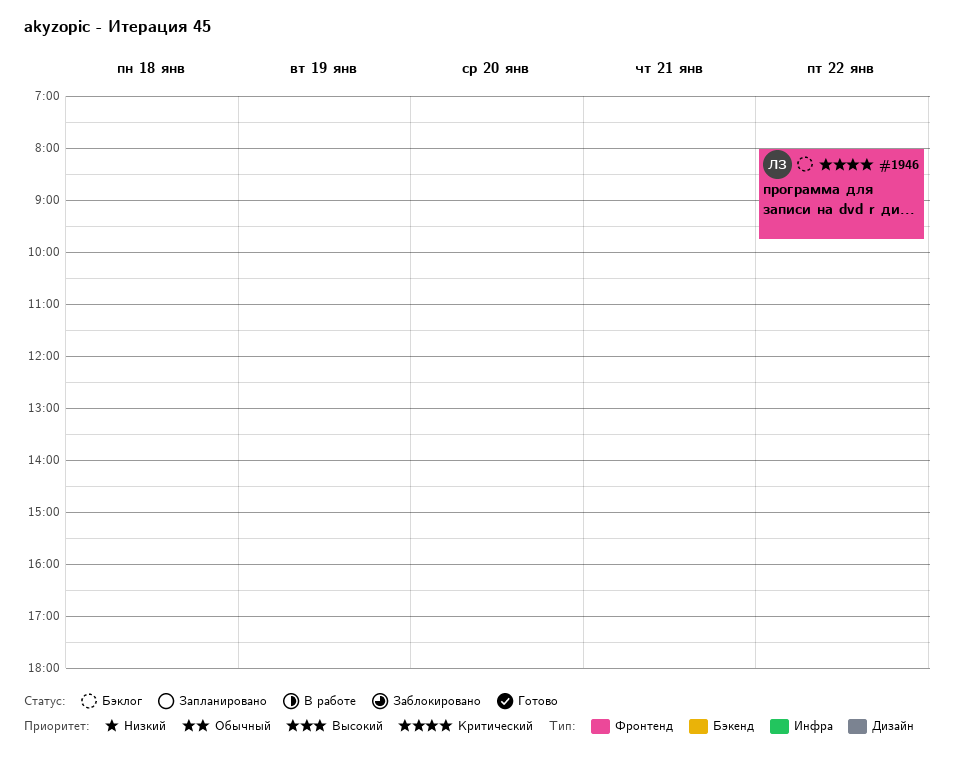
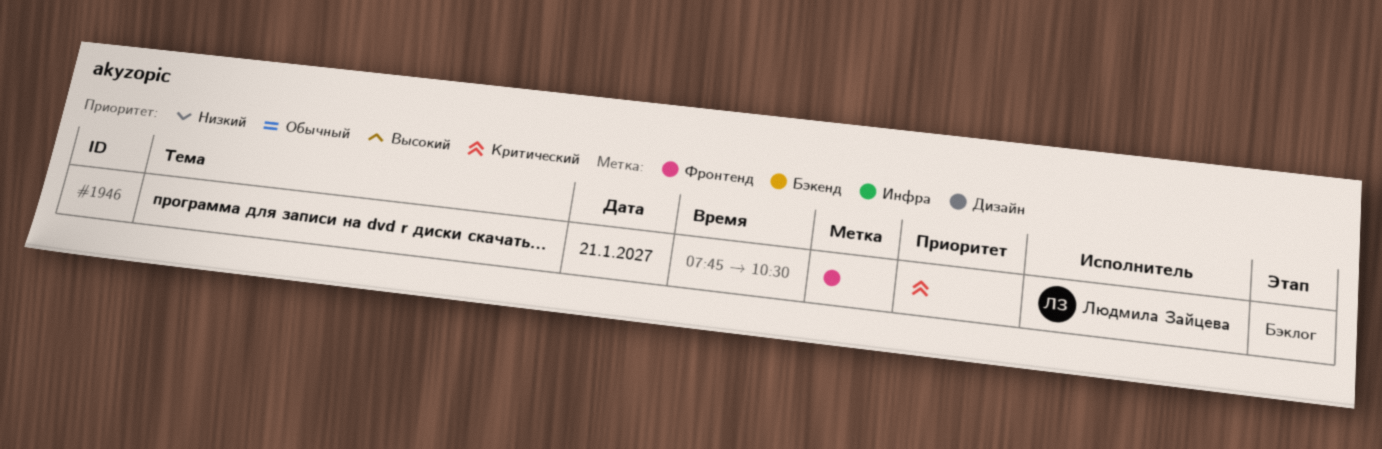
#1946, day: Jan 22 -> Jan 21
#1946, begins: 08:00 -> 07:45
#1946, ends: 09:45 -> 10:30

